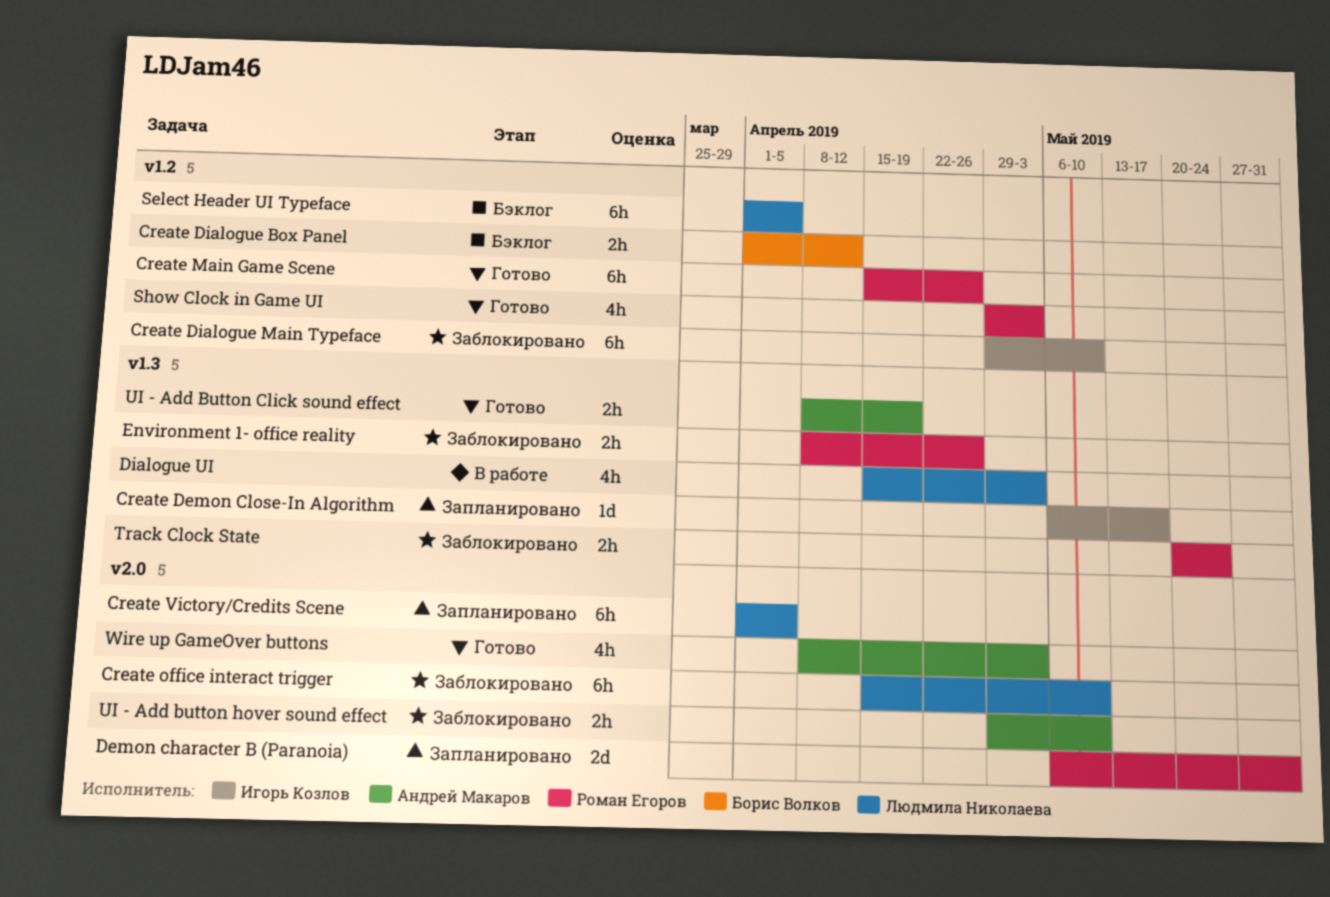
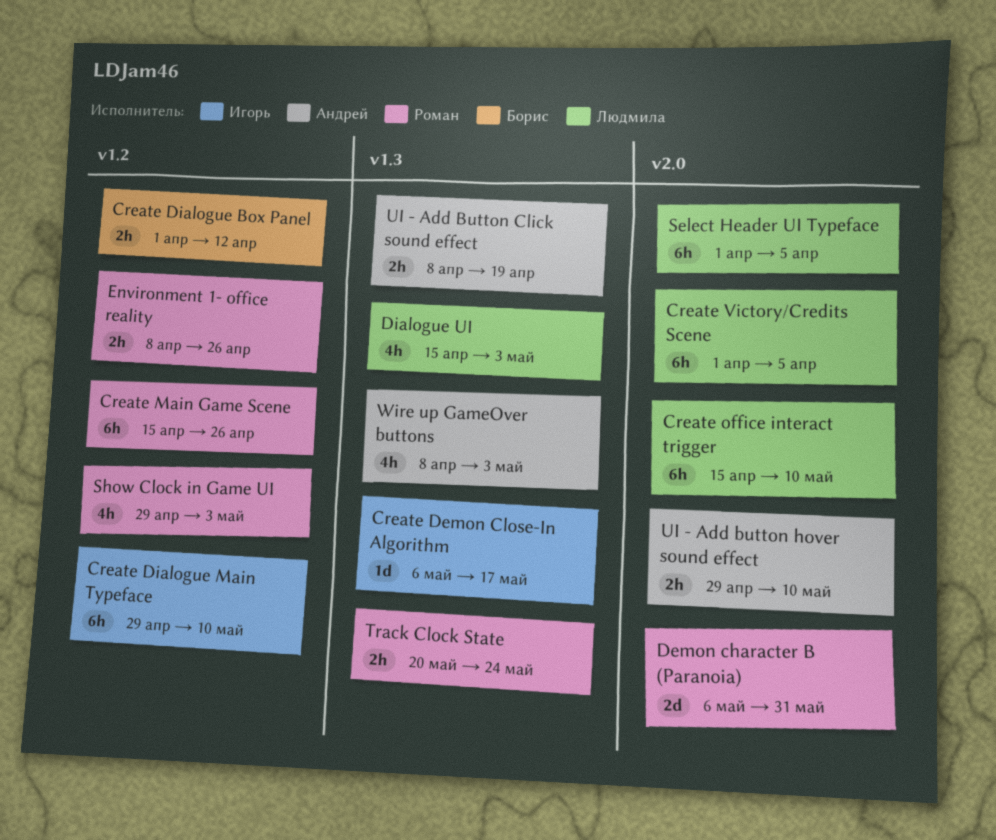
Environment 1- office reality, label: v1.3 -> v1.2
Select Header UI Typeface, label: v1.2 -> v2.0
Wire up GameOver buttons, label: v2.0 -> v1.3

